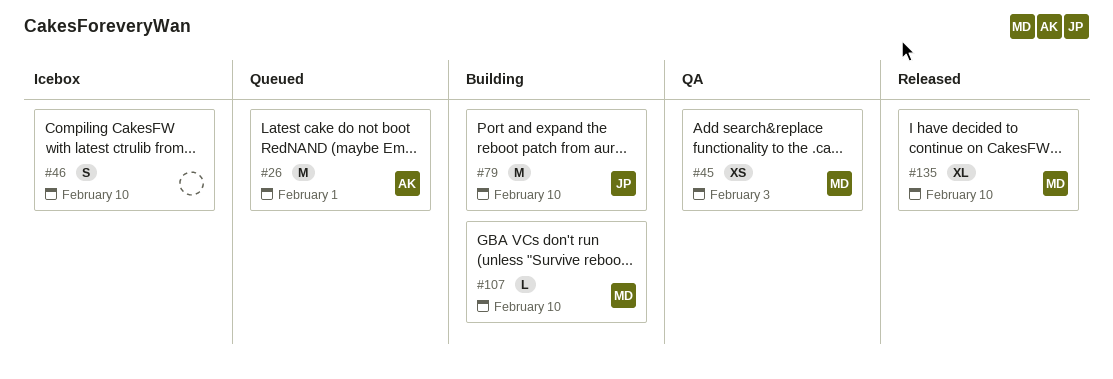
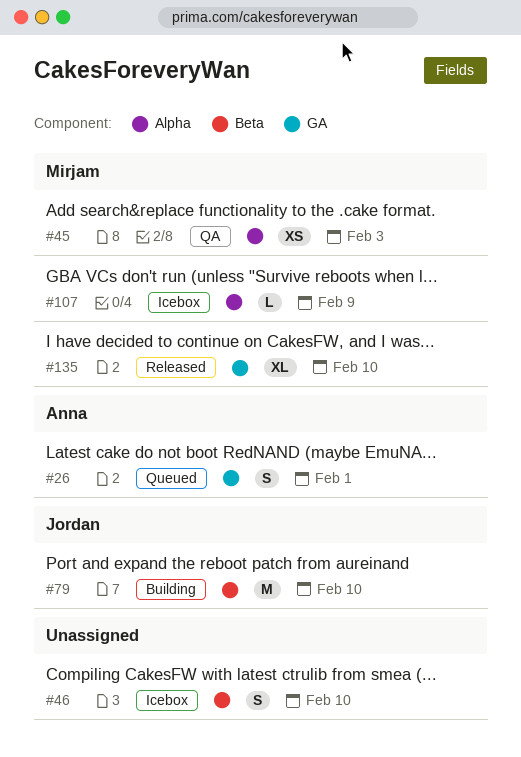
#26, estimate: M -> S
#107, status: Building -> Icebox
#107, due: Feb 10 -> Feb 9

